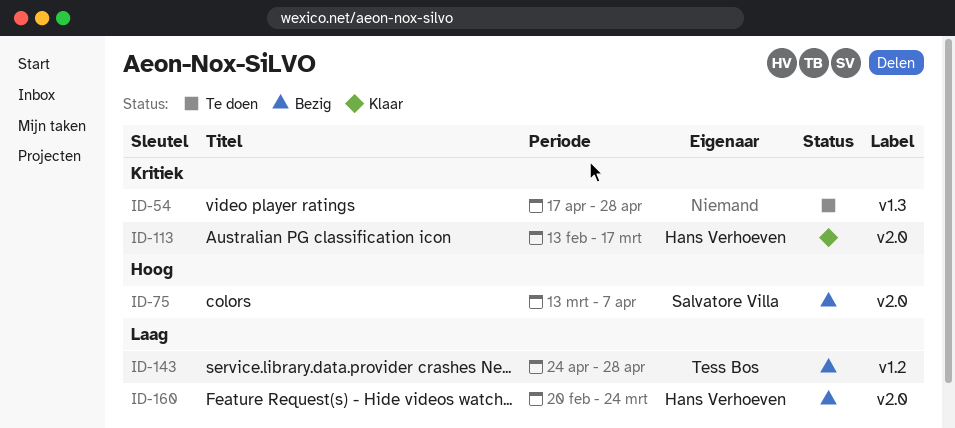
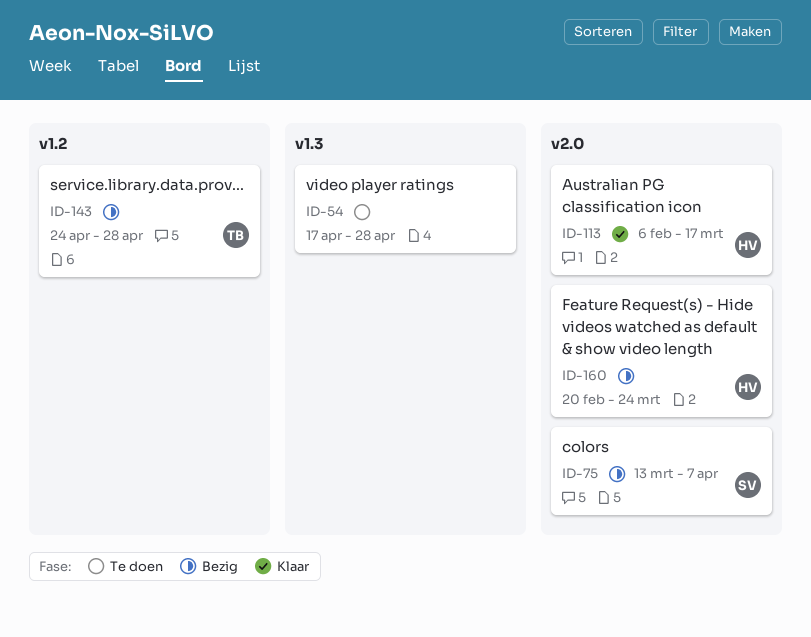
ID-113, start: Feb 13 -> Feb 6

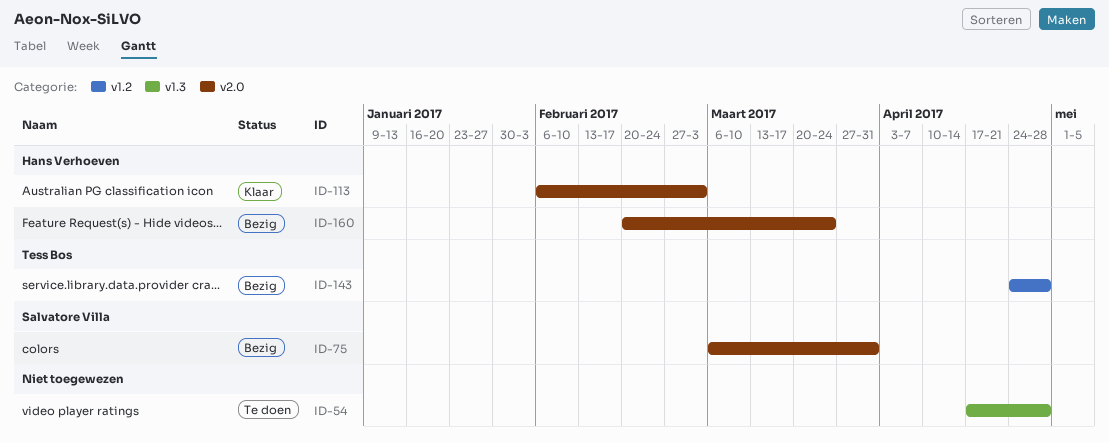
ID-75, start: Mar 13 -> Mar 6
ID-75, due: Apr 7 -> Mar 31
ID-113, due: Mar 17 -> Mar 3

